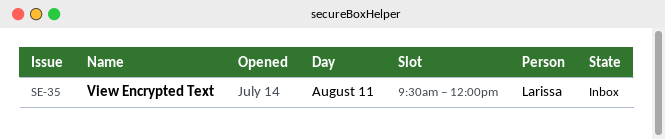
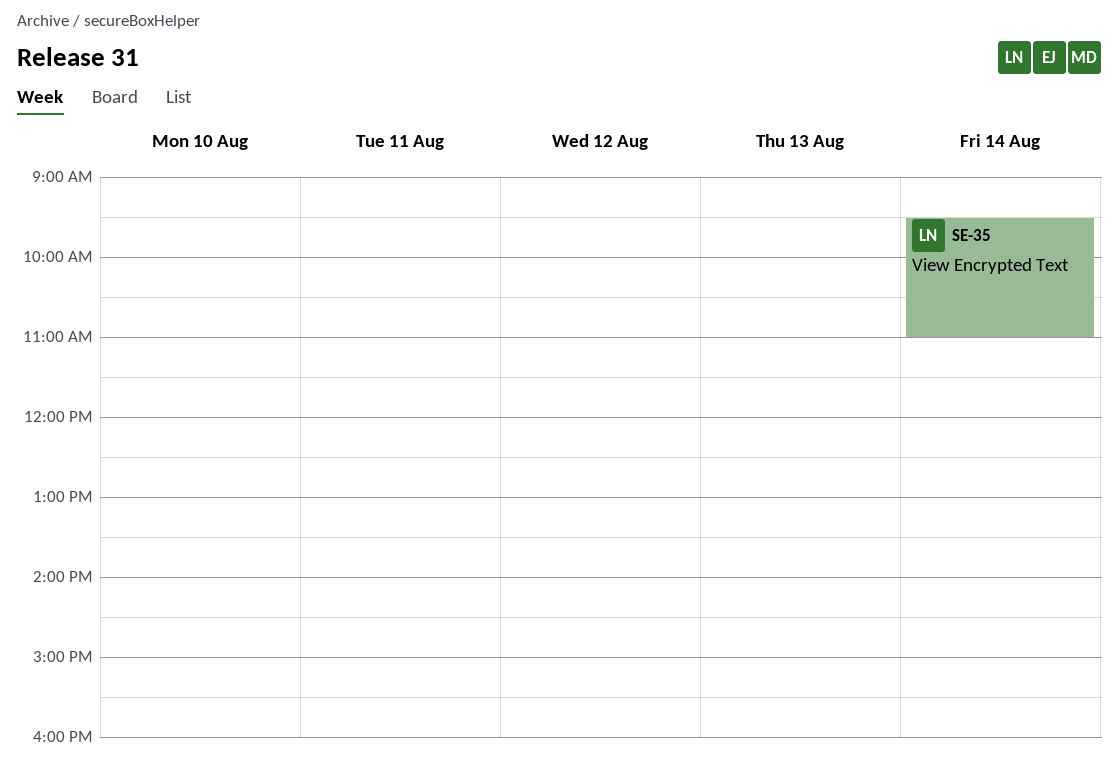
SE-35, day: Aug 11 -> Aug 14
SE-35, ends: 12:00 -> 11:00

